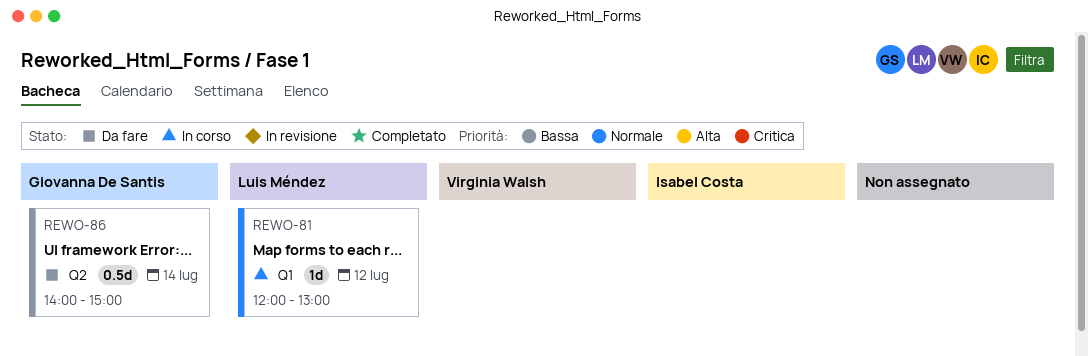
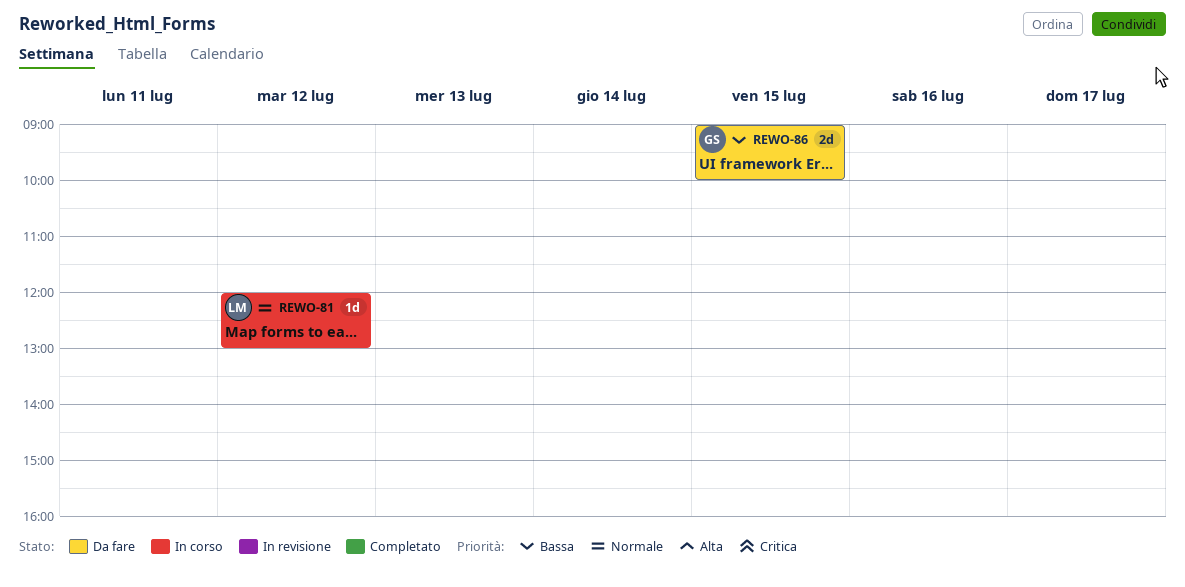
REWO-86, estimate: 0.5d -> 2d
REWO-86, day: Jul 14 -> Jul 15
REWO-86, begins: 14:00 -> 09:00
REWO-86, ends: 15:00 -> 10:00

